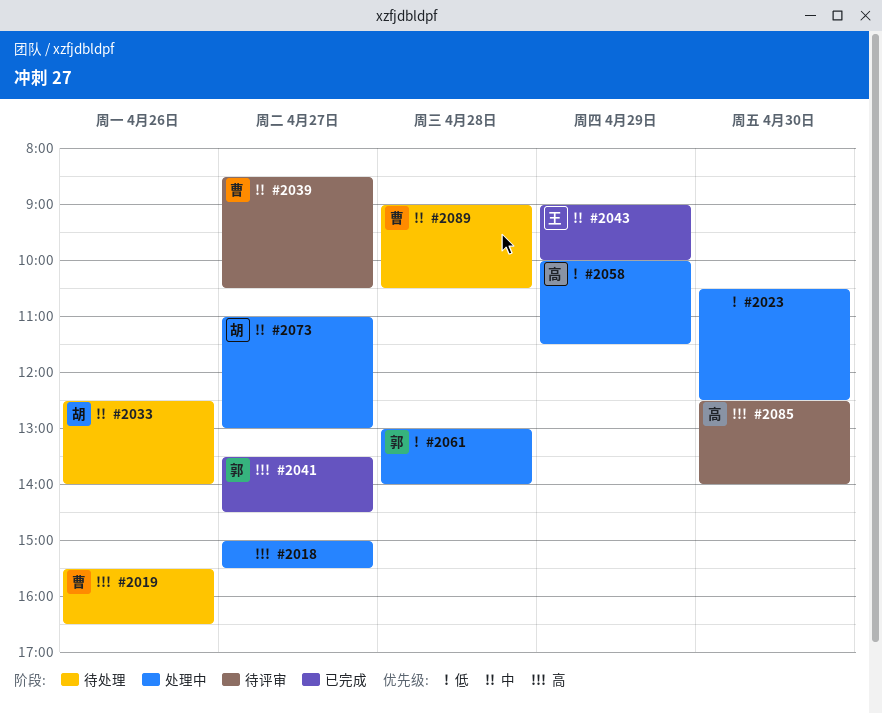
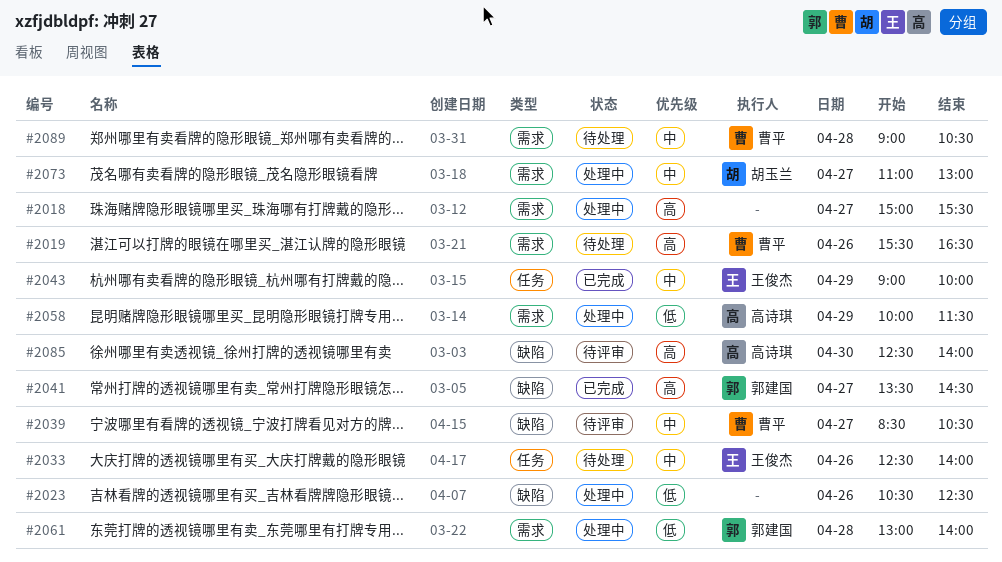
#2023, day: Apr 30 -> Apr 26
#2033, owner: 胡玉兰 -> 王俊杰

